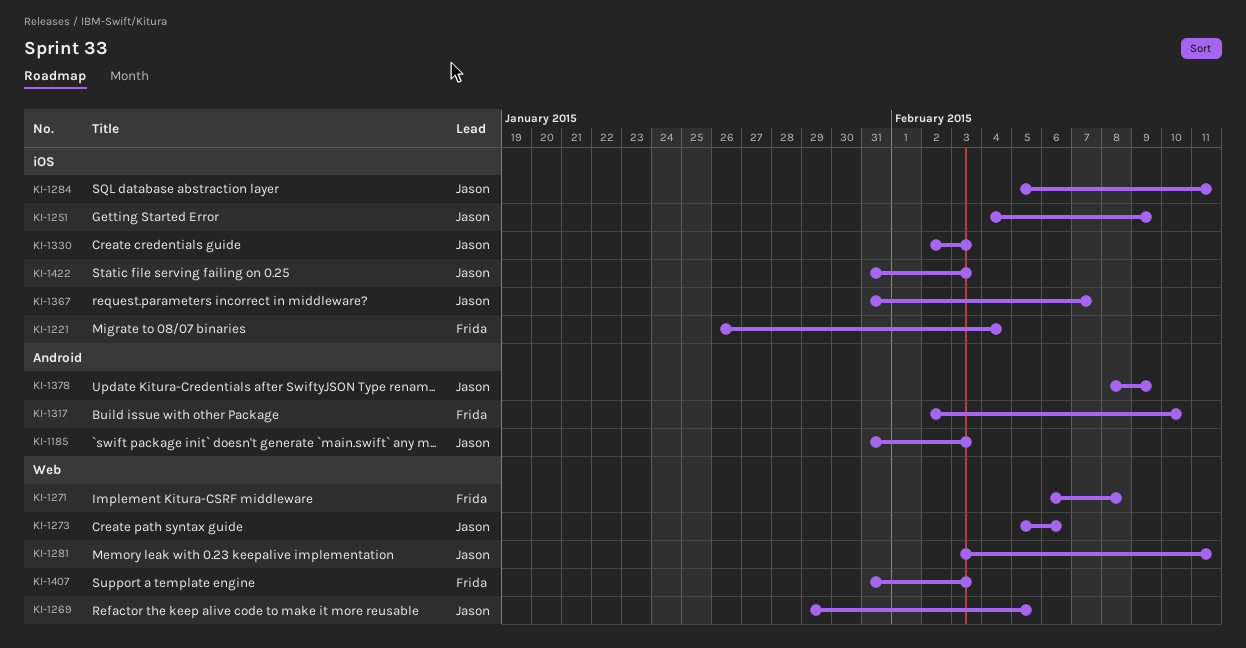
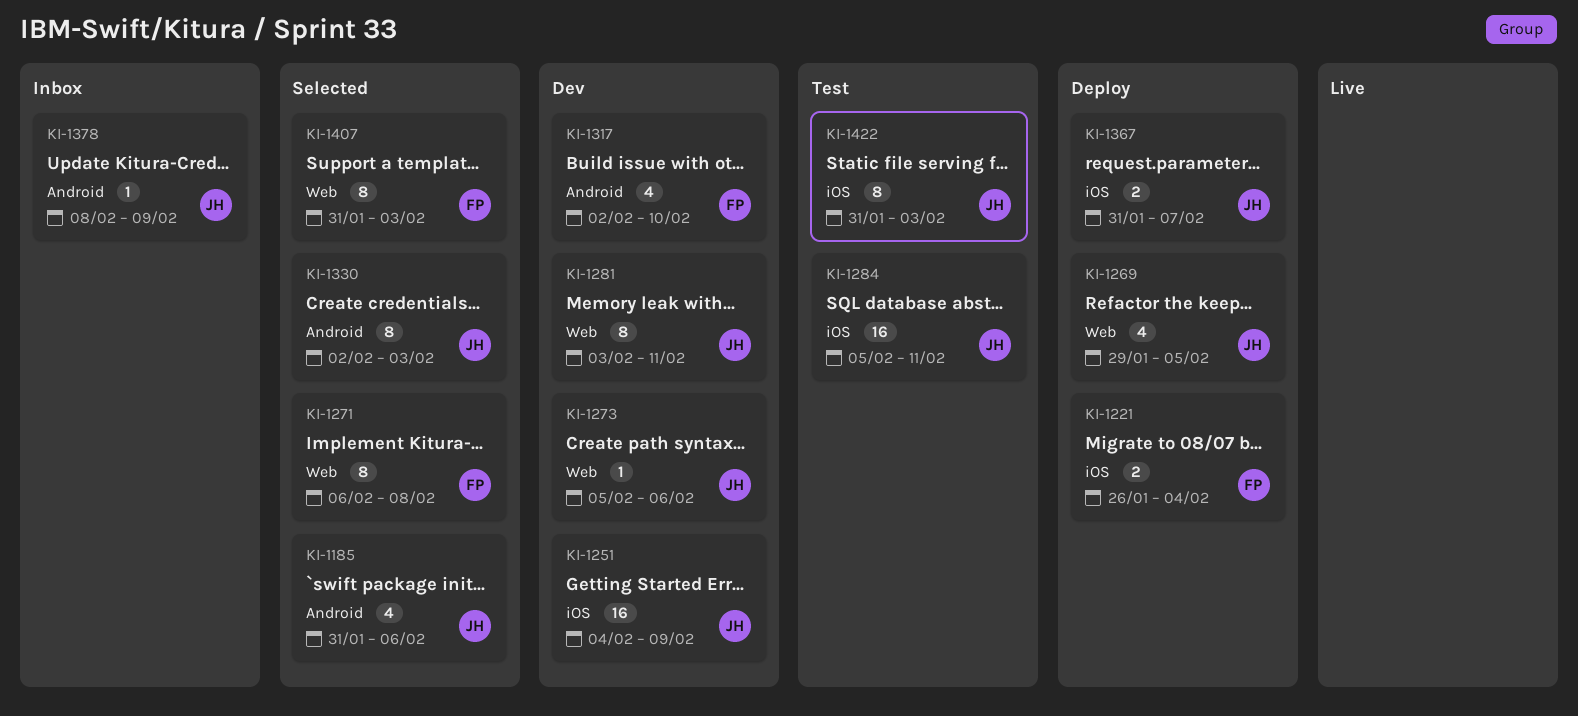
KI-1185, due: Feb 3 -> Feb 6
KI-1330, label: iOS -> Android

